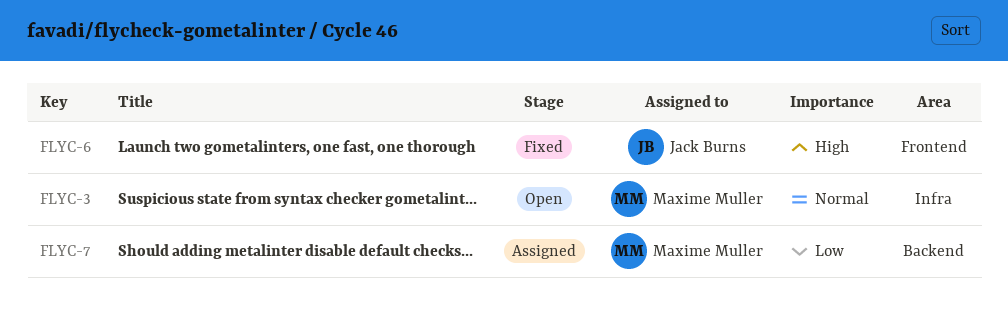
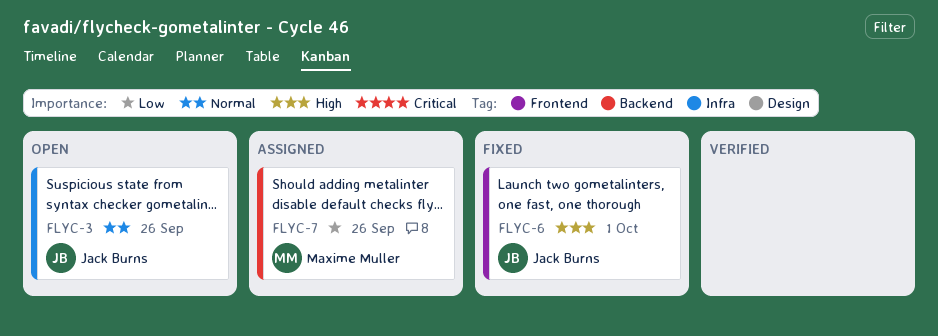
FLYC-3, owner: Maxime Muller -> Jack Burns

